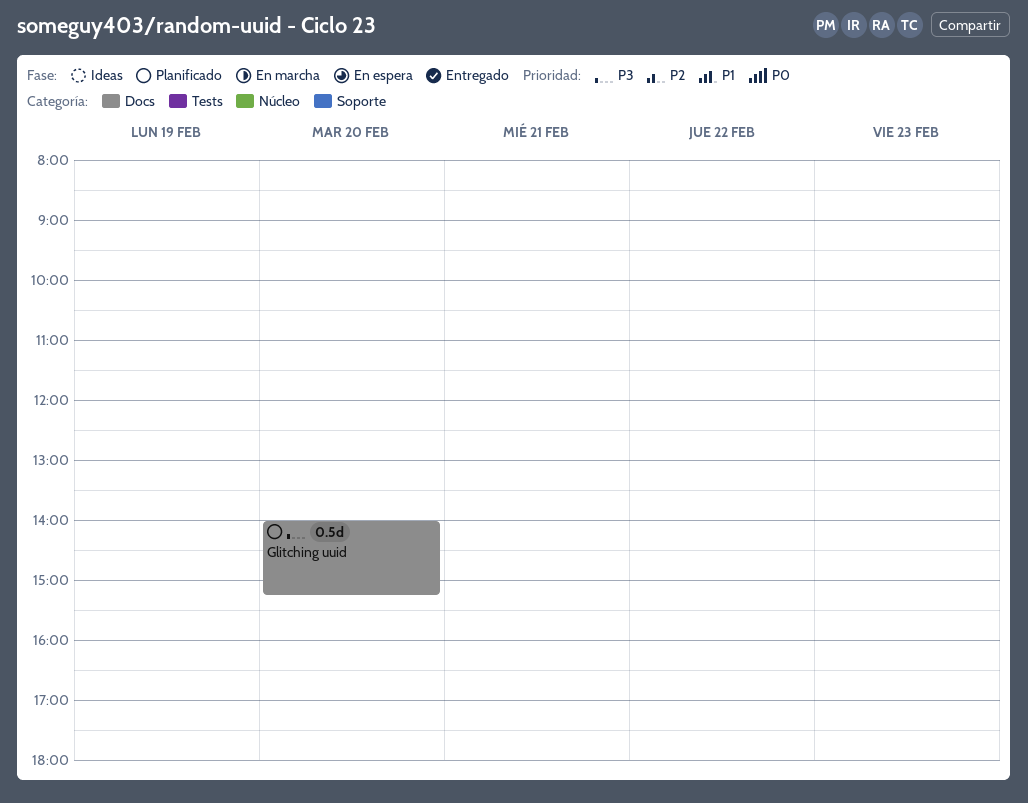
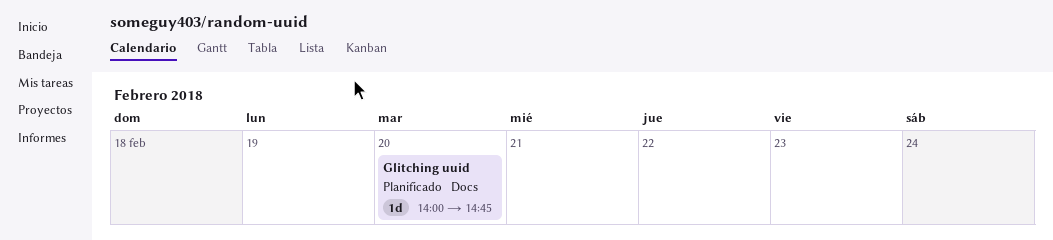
Glitching uuid, estimate: 0.5d -> 1d
Glitching uuid, ends: 15:15 -> 14:45

